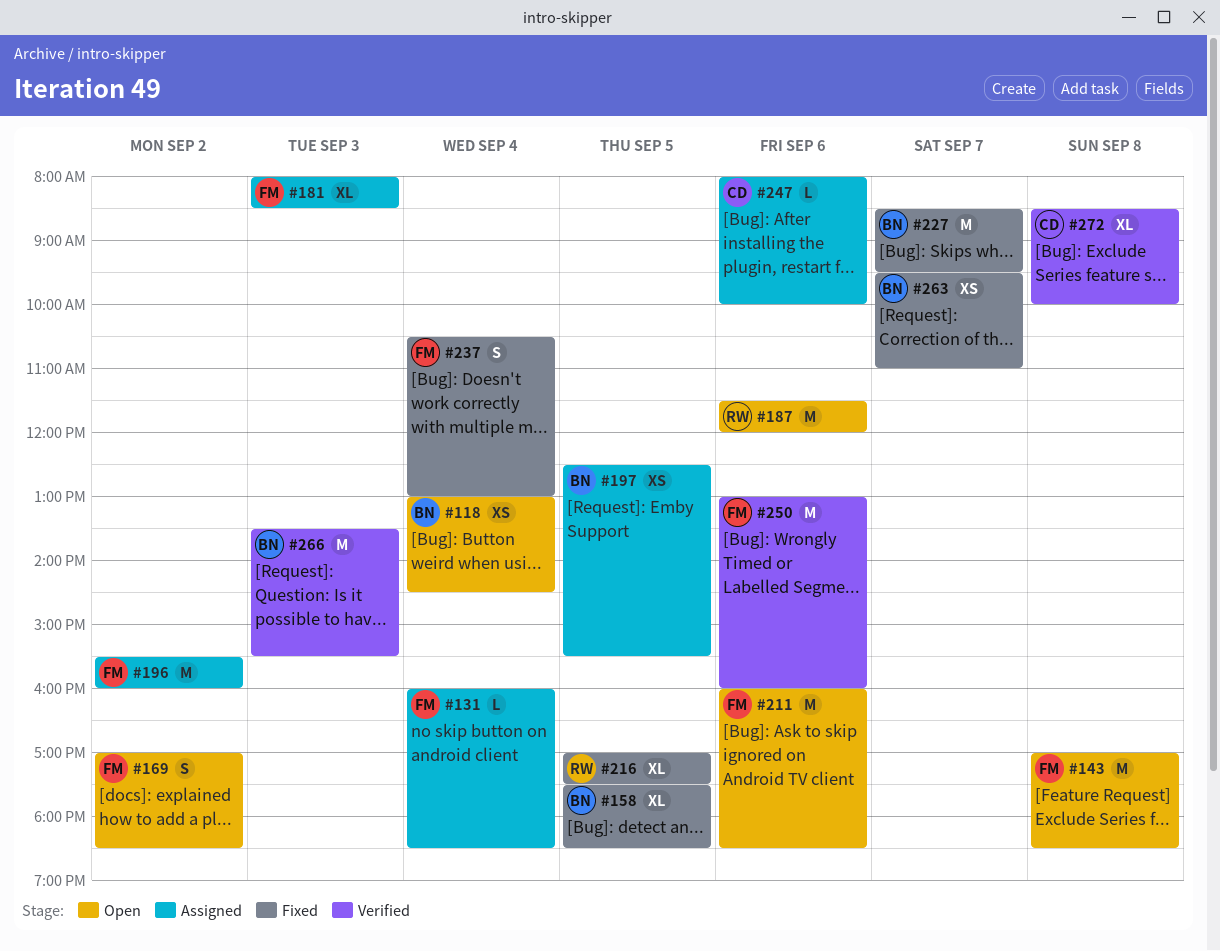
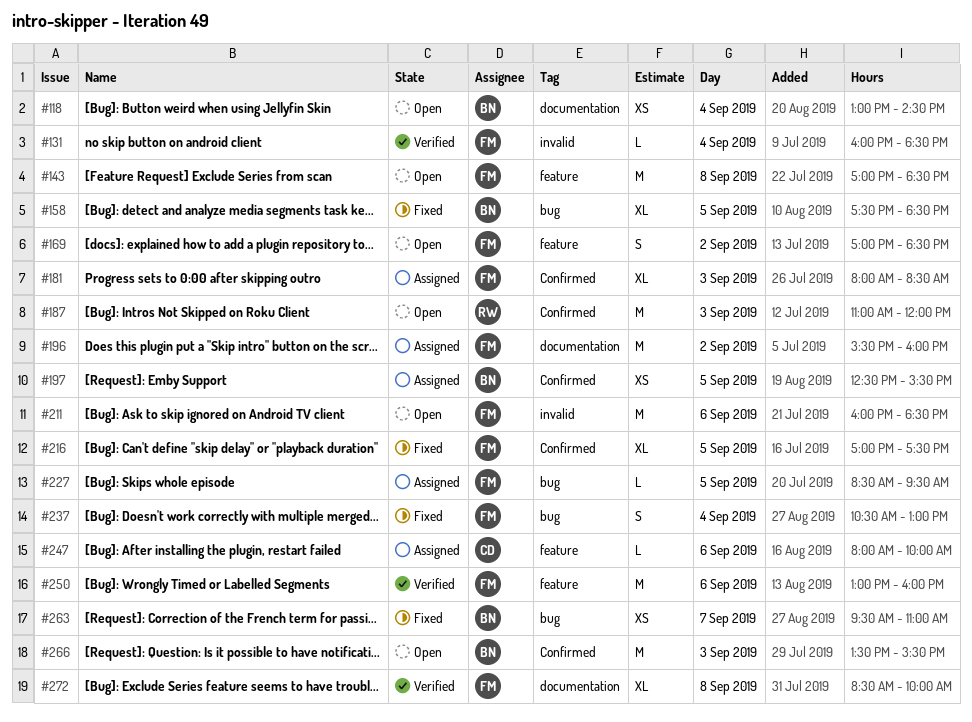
#131, status: Assigned -> Verified
#187, day: Sep 6 -> Sep 3
#187, begins: 11:30 -> 11:00
#216, owner: RW -> FM
#227, status: Fixed -> Assigned
#227, owner: BN -> FM
#227, estimate: M -> L
#227, day: Sep 7 -> Sep 5
#266, status: Verified -> Open
#272, owner: CD -> FM

